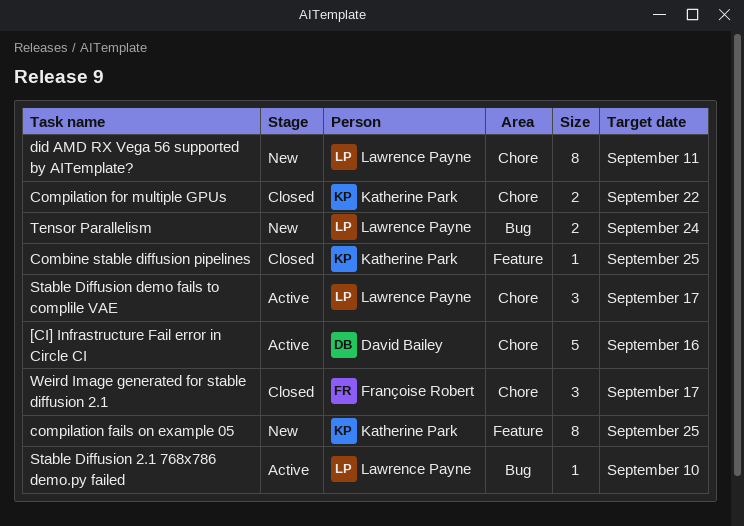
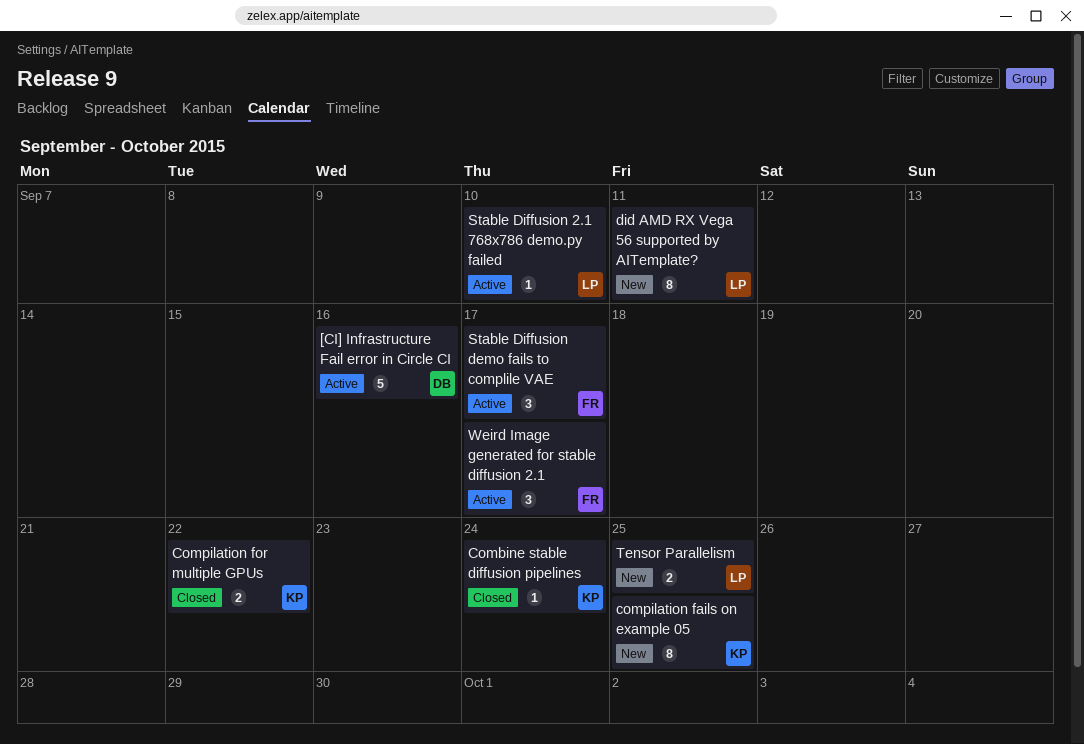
Combine stable diffusion pipelines, due: Sep 25 -> Sep 24
Stable Diffusion demo fails to complile VAE, owner: Lawrence Payne -> Françoise Robert
Tensor Parallelism, due: Sep 24 -> Sep 25
Weird Image generated for stable diffusion 2.1, status: Closed -> Active

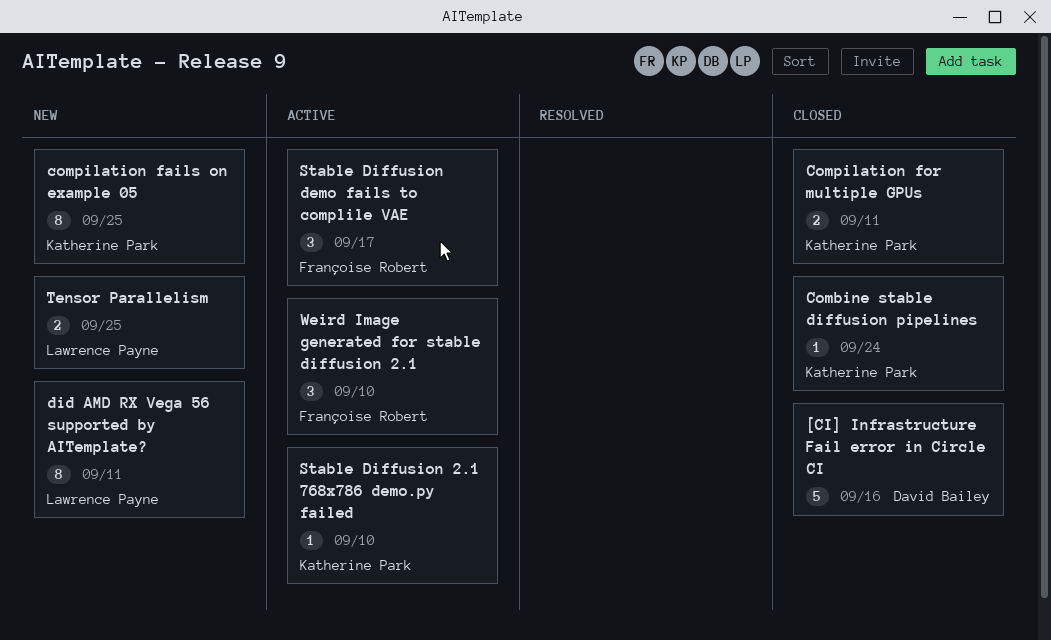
[CI] Infrastructure Fail error in Circle CI, status: Active -> Closed
Compilation for multiple GPUs, due: Sep 22 -> Sep 11
Stable Diffusion 2.1 768x786 demo.py failed, owner: Lawrence Payne -> Katherine Park
Weird Image generated for stable diffusion 2.1, due: Sep 17 -> Sep 10

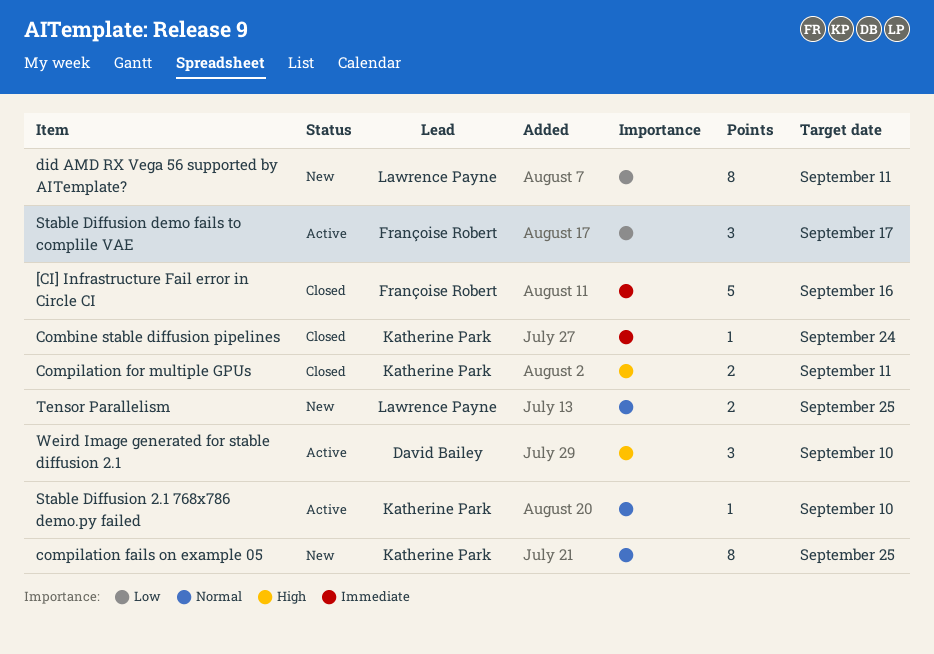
[CI] Infrastructure Fail error in Circle CI, owner: David Bailey -> Françoise Robert
Weird Image generated for stable diffusion 2.1, owner: Françoise Robert -> David Bailey

